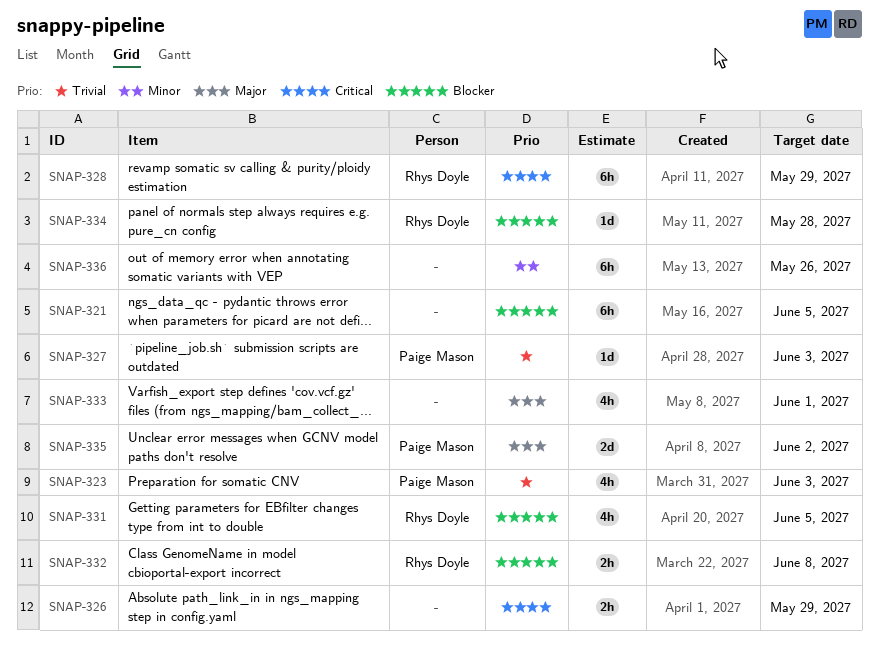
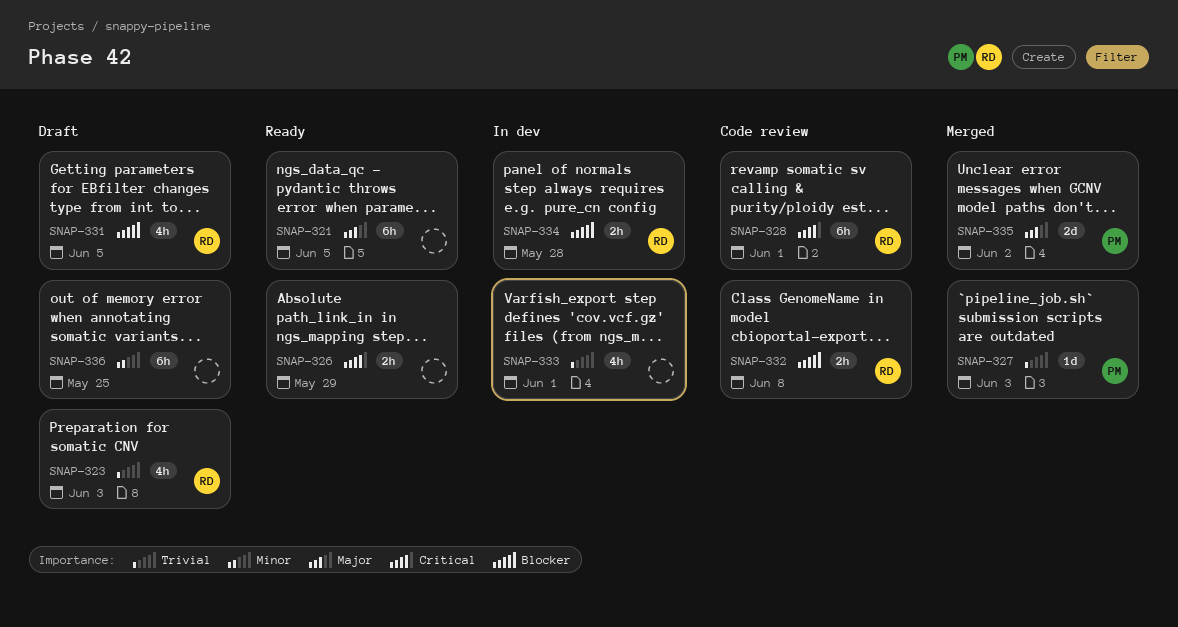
SNAP-321, priority: Blocker -> Major
SNAP-323, owner: Paige Mason -> Rhys Doyle
SNAP-328, due: May 29 -> Jun 1
SNAP-333, priority: Major -> Trivial
SNAP-334, estimate: 1d -> 2h
SNAP-336, due: May 26 -> May 25

